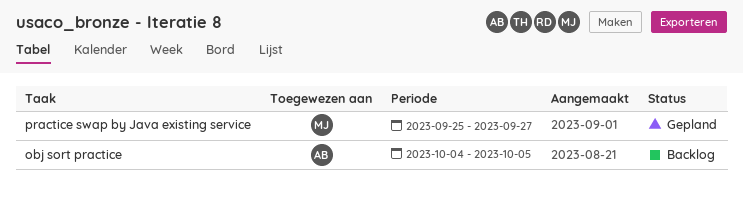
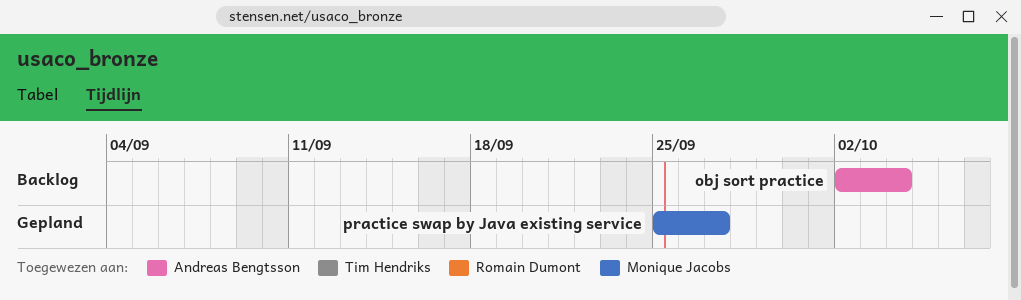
obj sort practice, start: Oct 4 -> Oct 2
obj sort practice, due: Oct 5 -> Oct 4

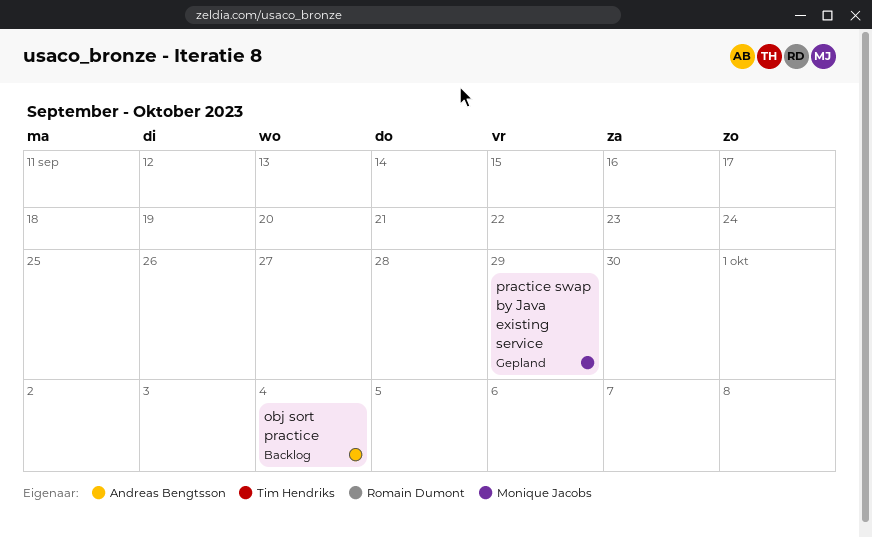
practice swap by Java existing service, due: Sep 27 -> Sep 29

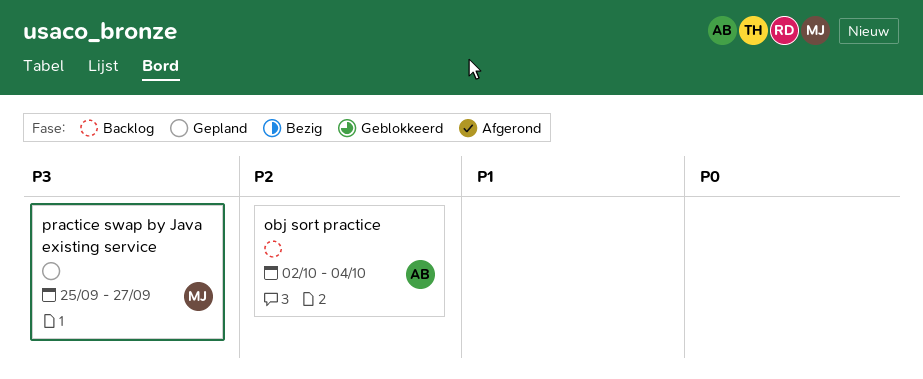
practice swap by Java existing service, due: Sep 29 -> Sep 27

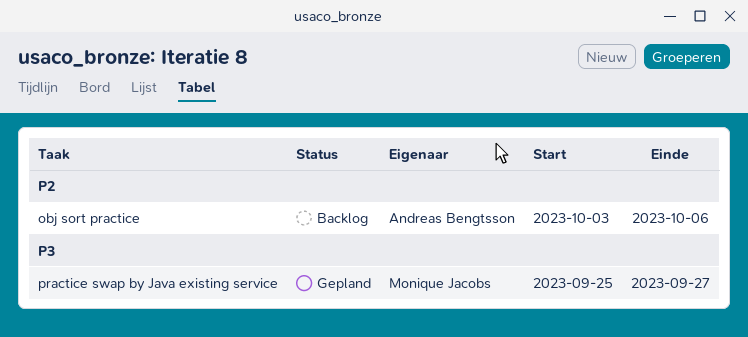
obj sort practice, start: Oct 2 -> Oct 3
obj sort practice, due: Oct 4 -> Oct 6

